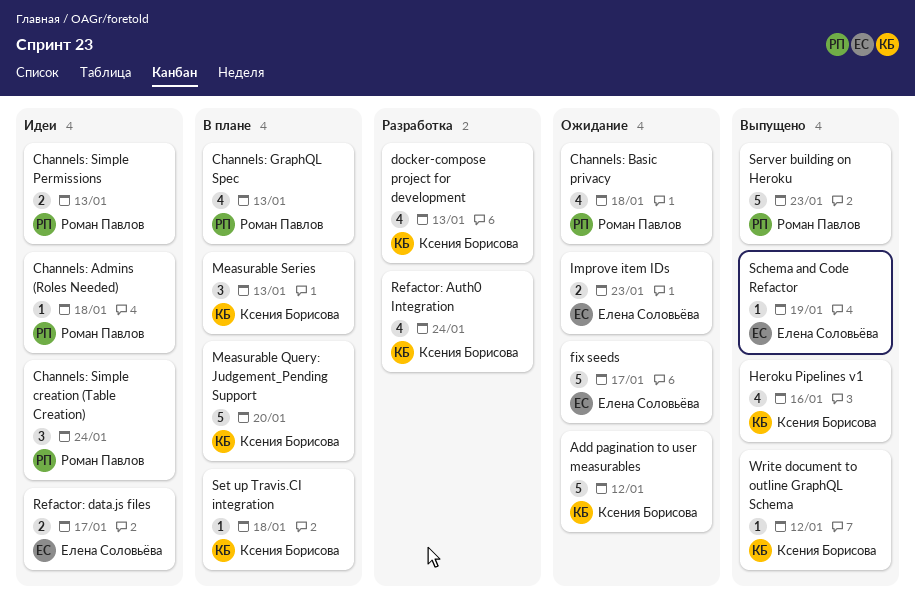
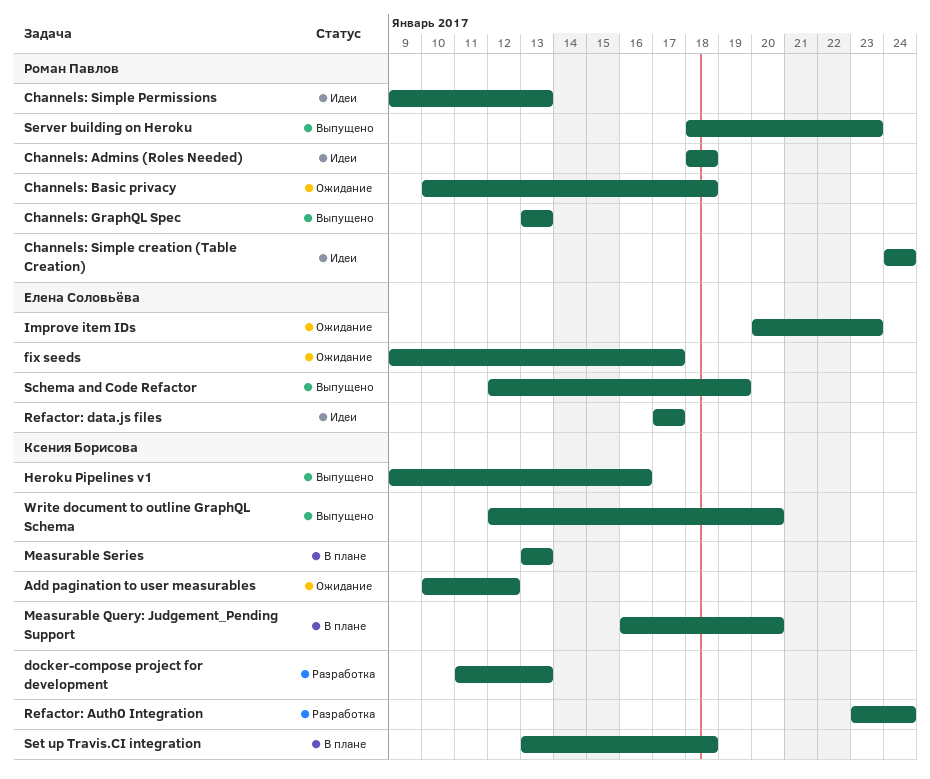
Channels: GraphQL Spec, status: В плане -> Выпущено
Write document to outline GraphQL Schema, due: Jan 12 -> Jan 20

